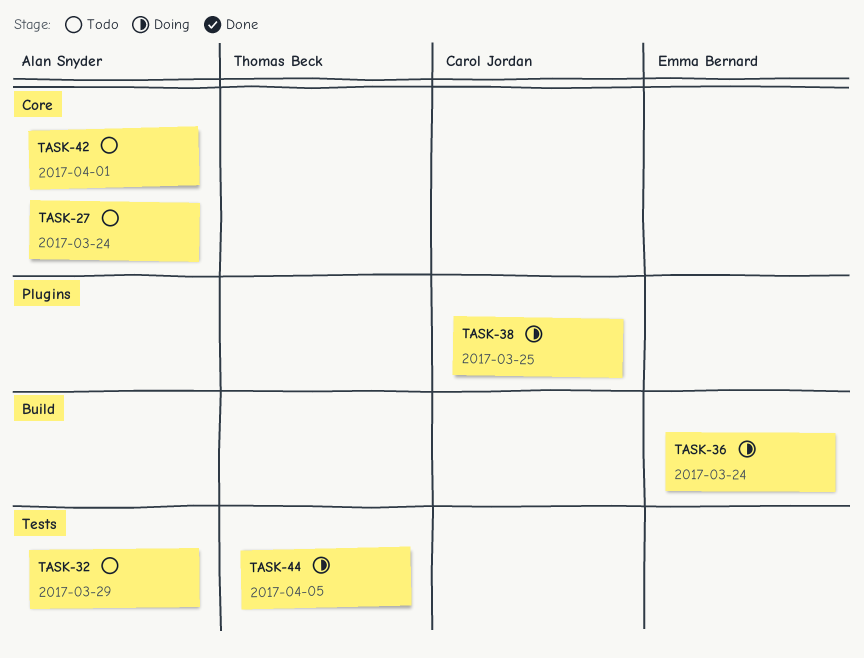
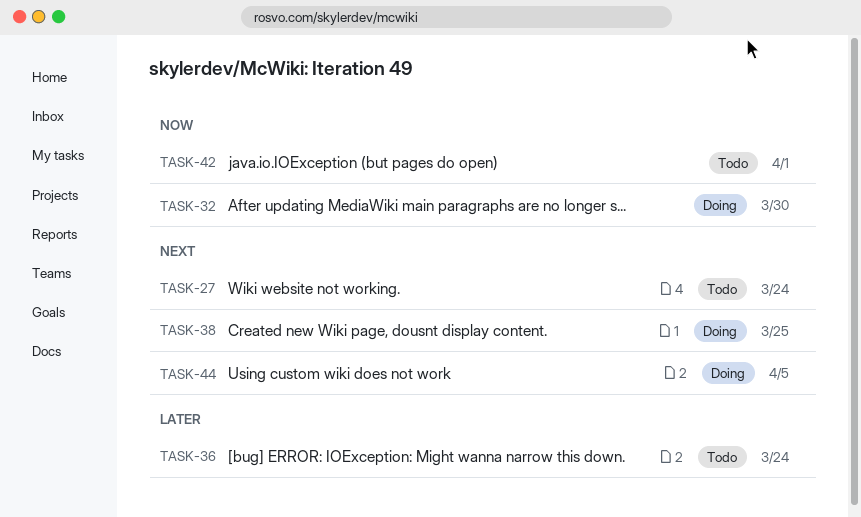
TASK-32, status: Todo -> Doing
TASK-32, due: Mar 29 -> Mar 30
TASK-36, status: Doing -> Todo

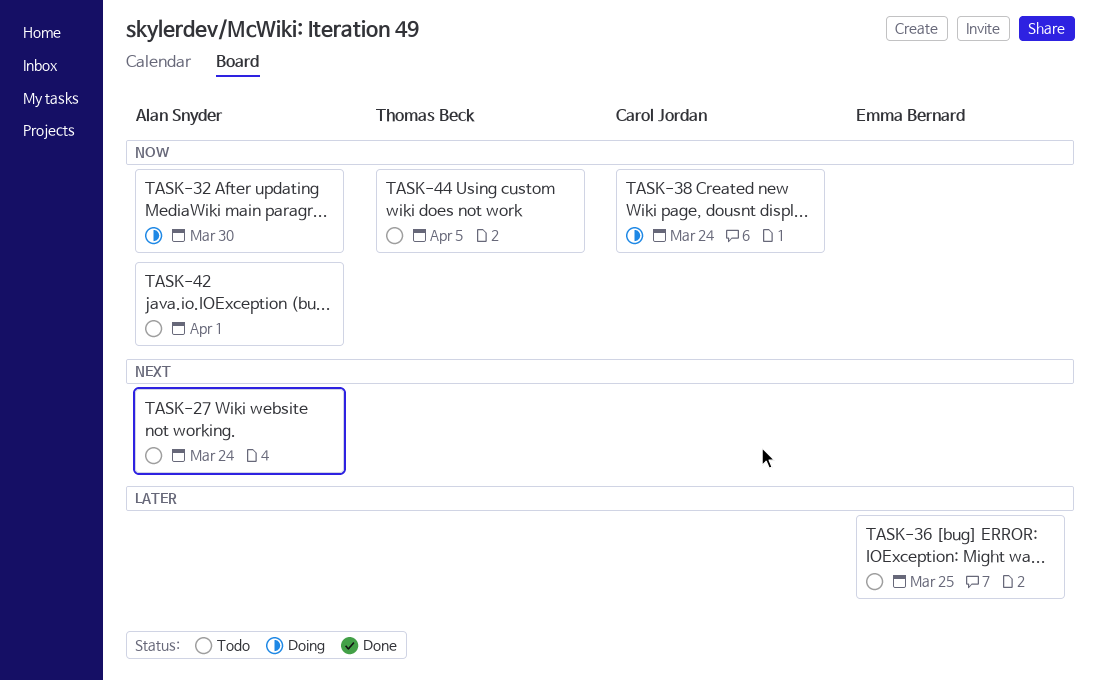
TASK-36, due: Mar 24 -> Mar 25
TASK-38, priority: Next -> Now
TASK-38, due: Mar 25 -> Mar 24
TASK-44, status: Doing -> Todo
TASK-44, priority: Next -> Now

